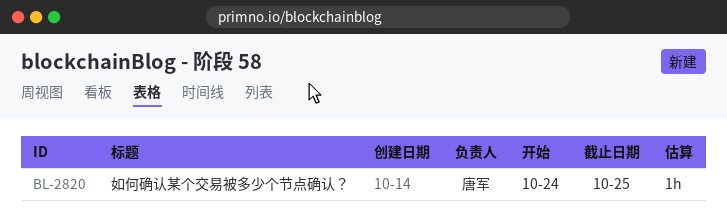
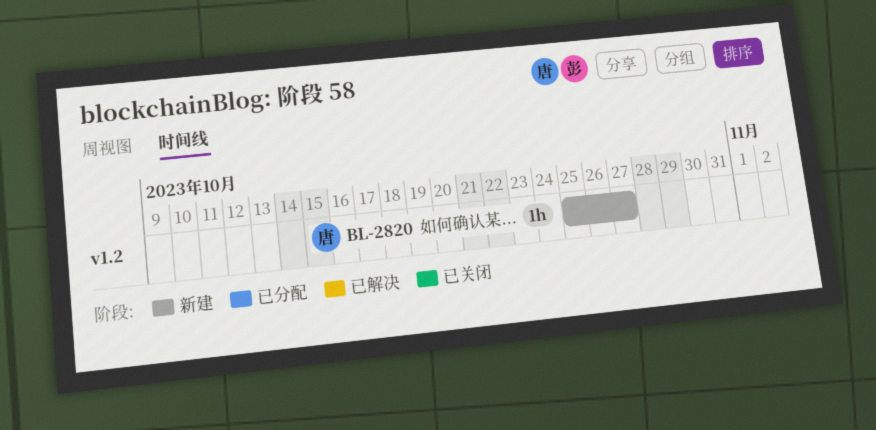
BL-2820, start: Oct 24 -> Oct 25
BL-2820, due: Oct 25 -> Oct 27

